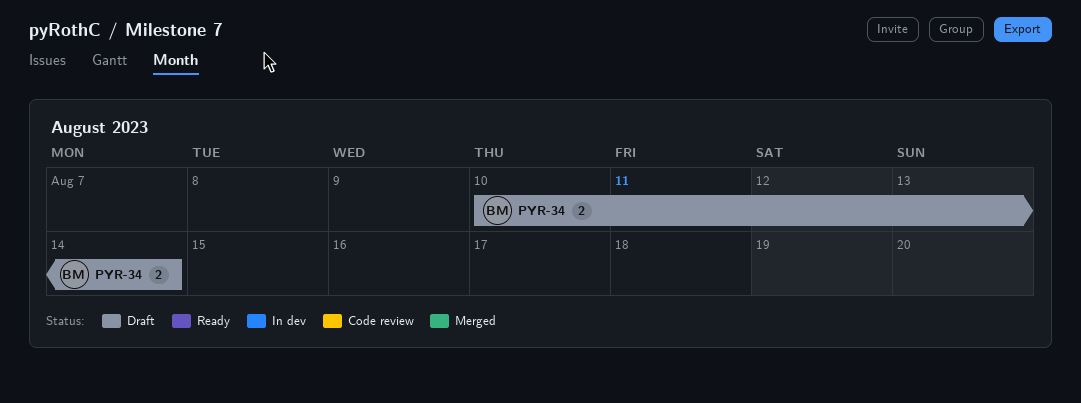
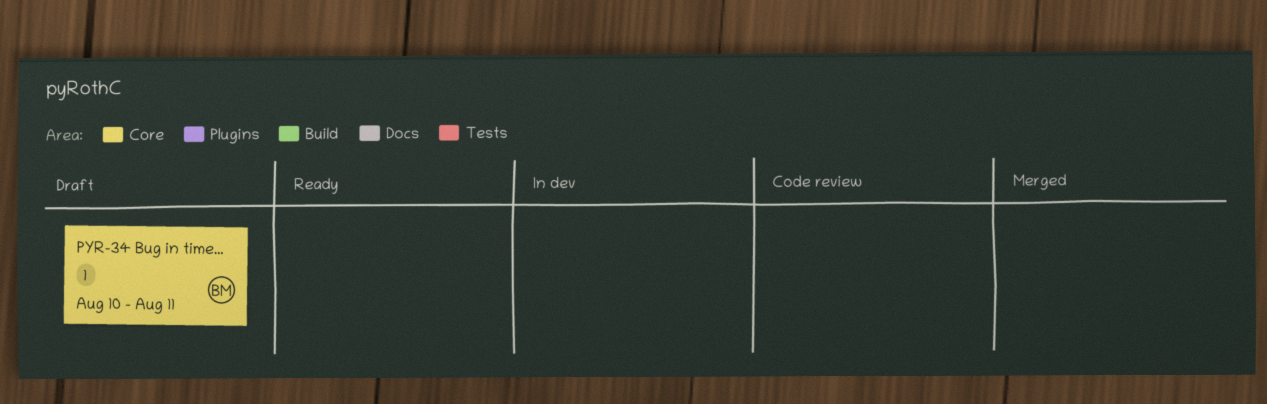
PYR-34, estimate: 2 -> 1
PYR-34, due: Aug 14 -> Aug 11

